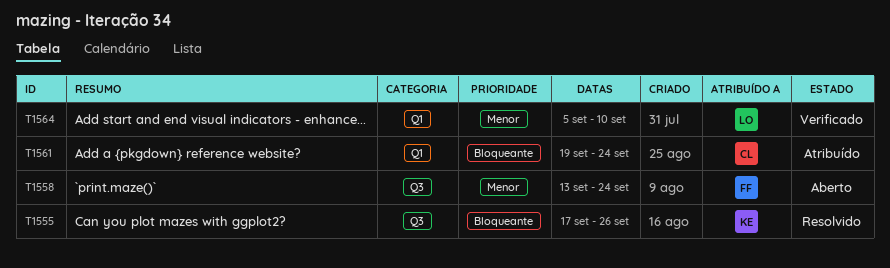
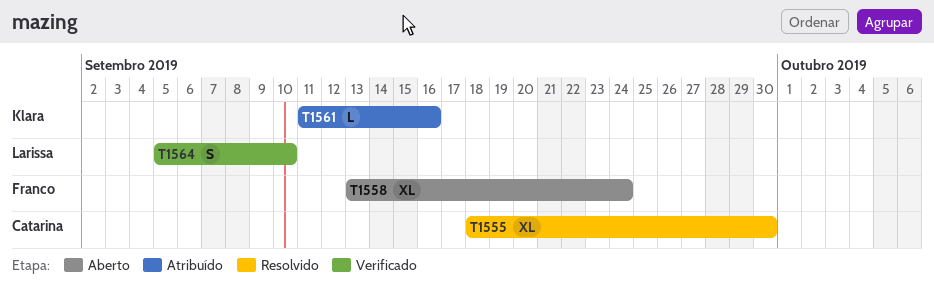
T1555, owner: Klara -> Catarina
T1555, start: Sep 17 -> Sep 18
T1555, due: Sep 26 -> Sep 30
T1561, owner: Catarina -> Klara
T1561, start: Sep 19 -> Sep 11
T1561, due: Sep 24 -> Sep 16

